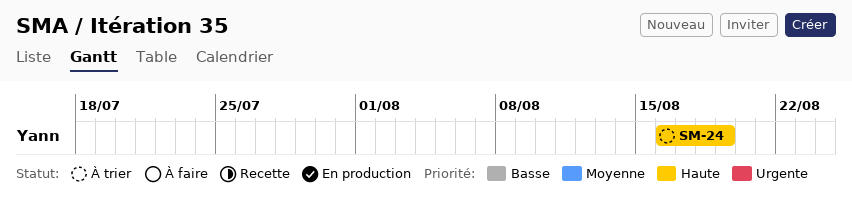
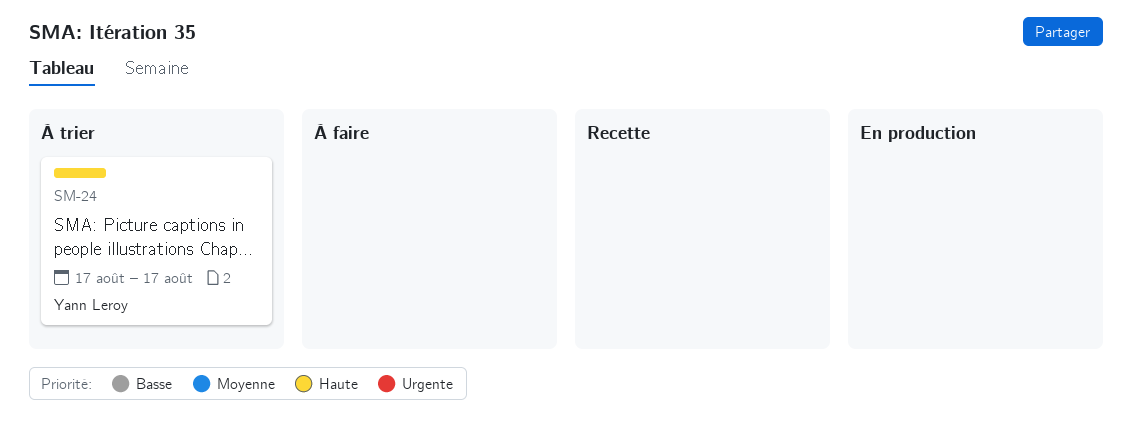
SM-24, start: Aug 16 -> Aug 17
SM-24, due: Aug 19 -> Aug 17

